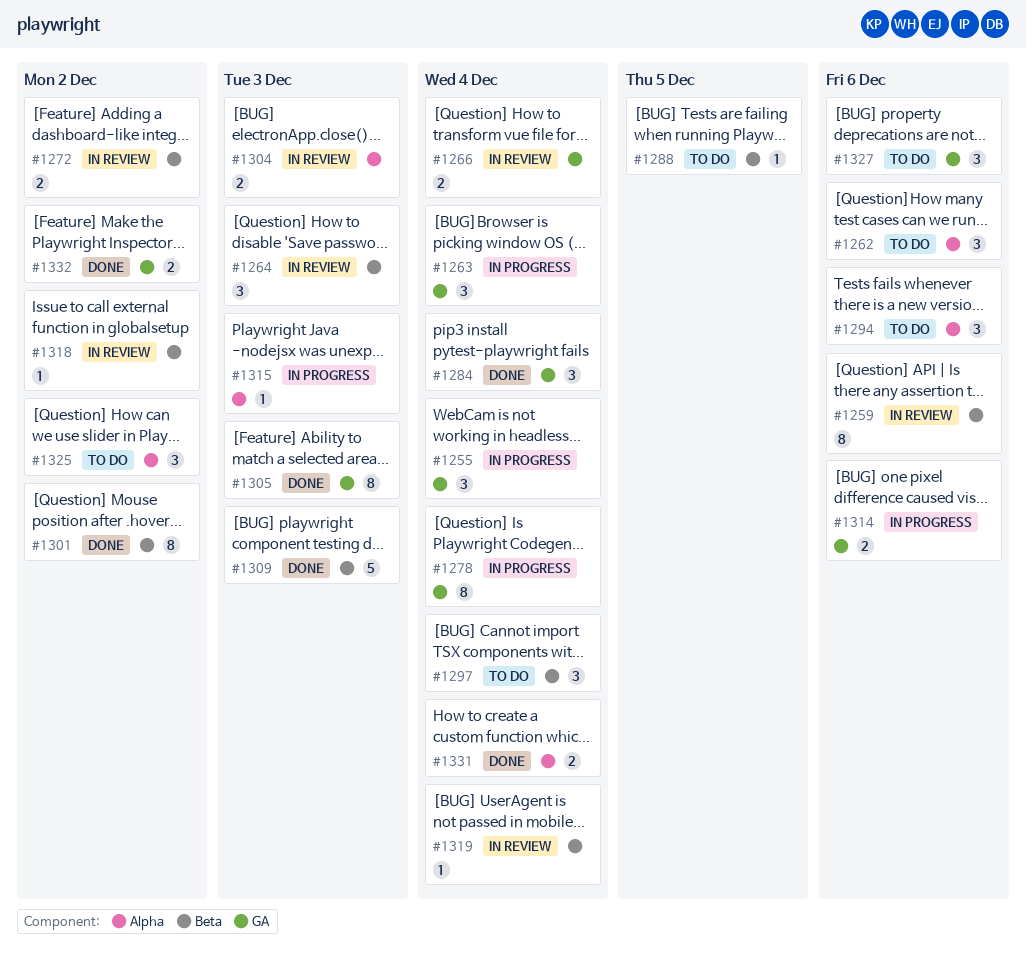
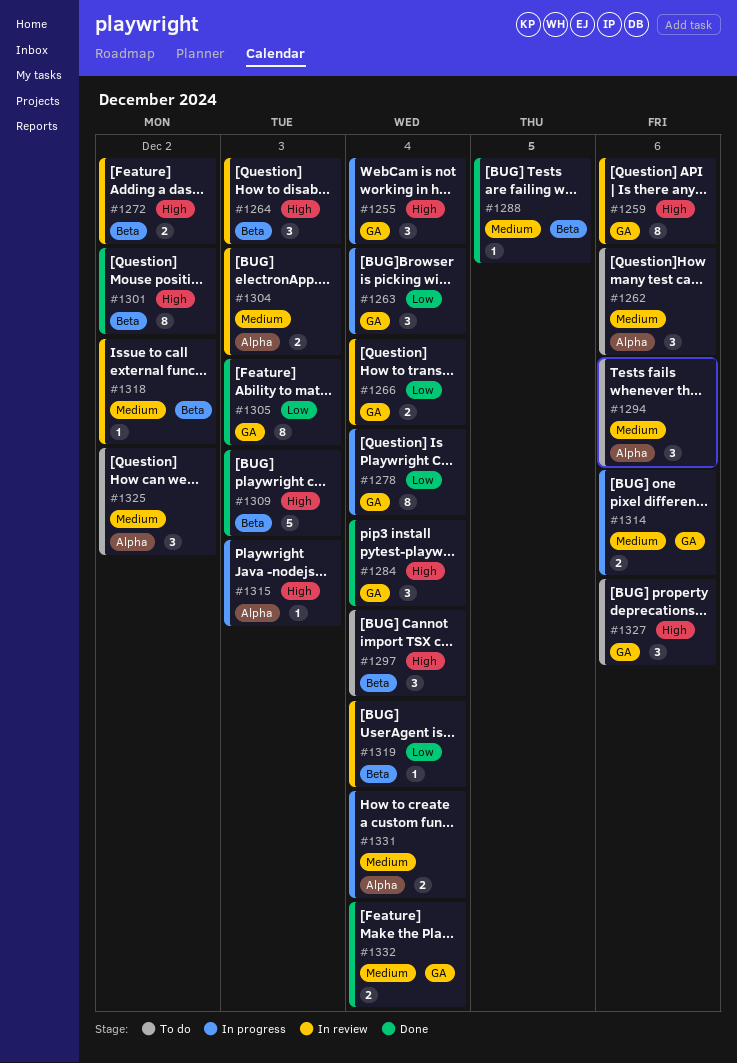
#1259, label: Beta -> GA
#1288, status: To do -> Done
#1331, status: Done -> In progress
#1332, due: Dec 2 -> Dec 4

